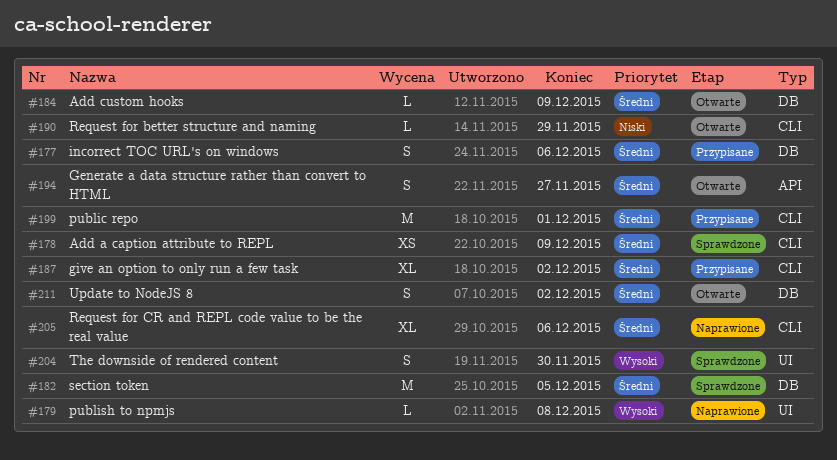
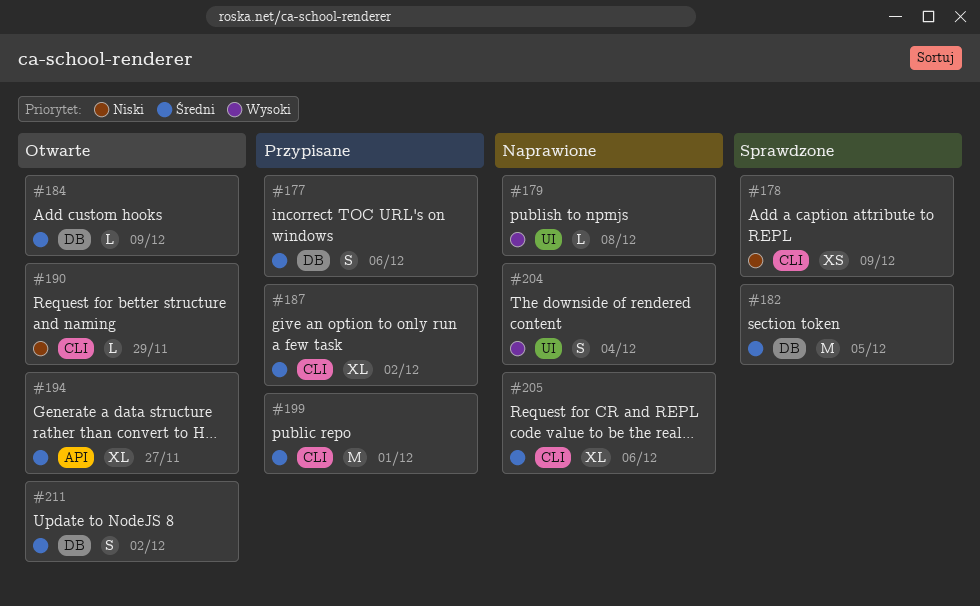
#178, priority: Średni -> Niski
#194, estimate: S -> XL
#204, status: Sprawdzone -> Naprawione
#204, due: Nov 30 -> Dec 4

